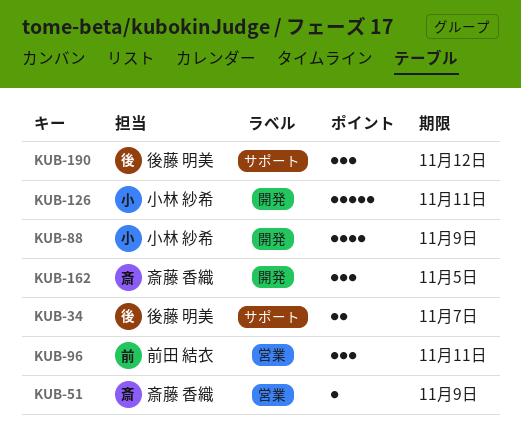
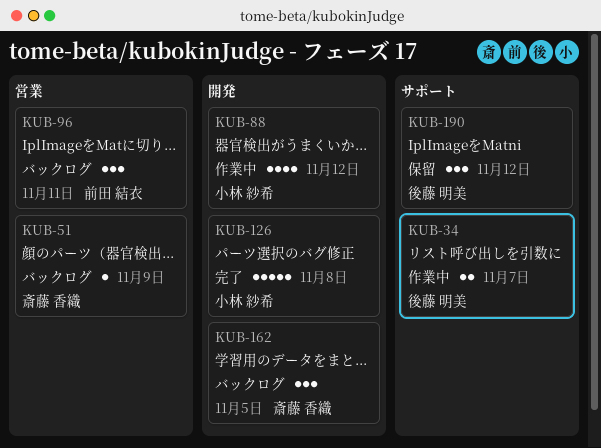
KUB-88, due: Nov 9 -> Nov 12
KUB-126, due: Nov 11 -> Nov 8

